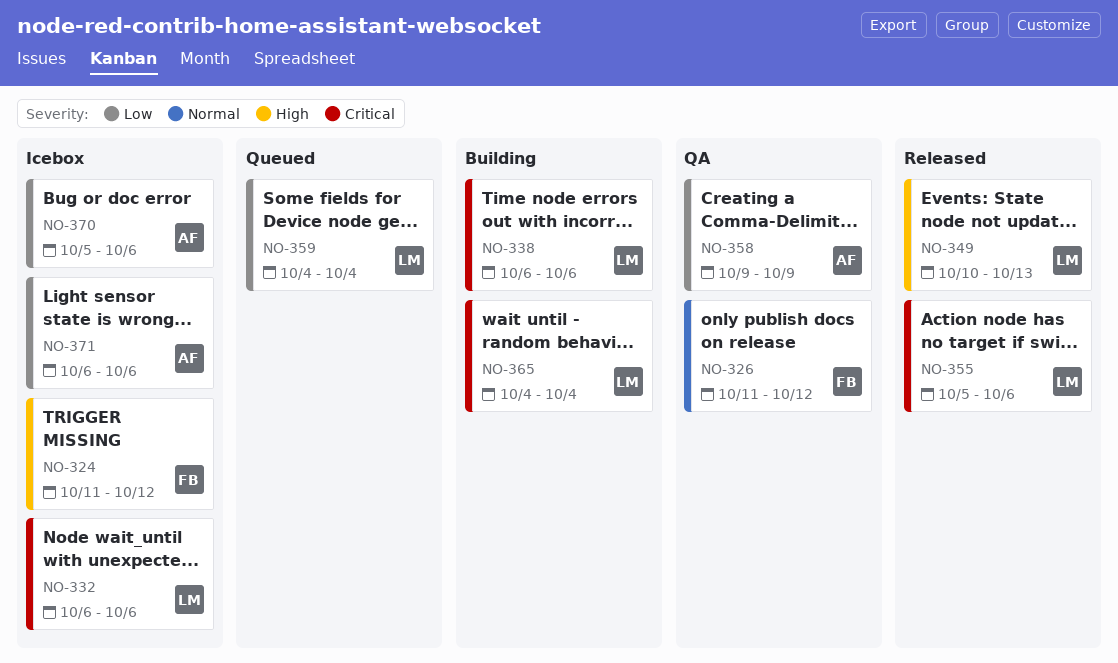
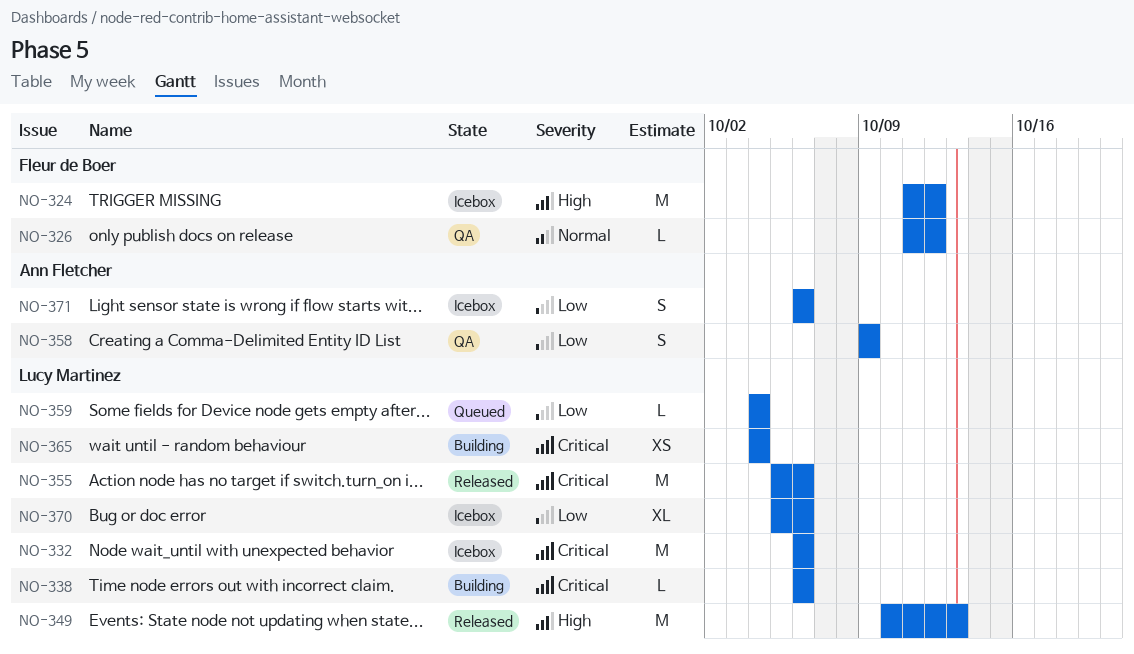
NO-370, owner: Ann Fletcher -> Lucy Martinez

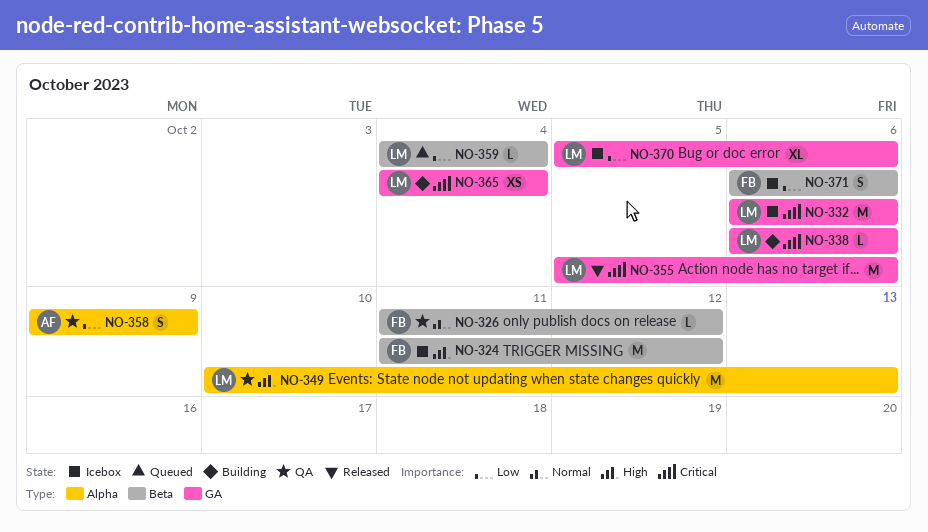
NO-349, status: Released -> QA
NO-371, owner: Ann Fletcher -> Fleur de Boer

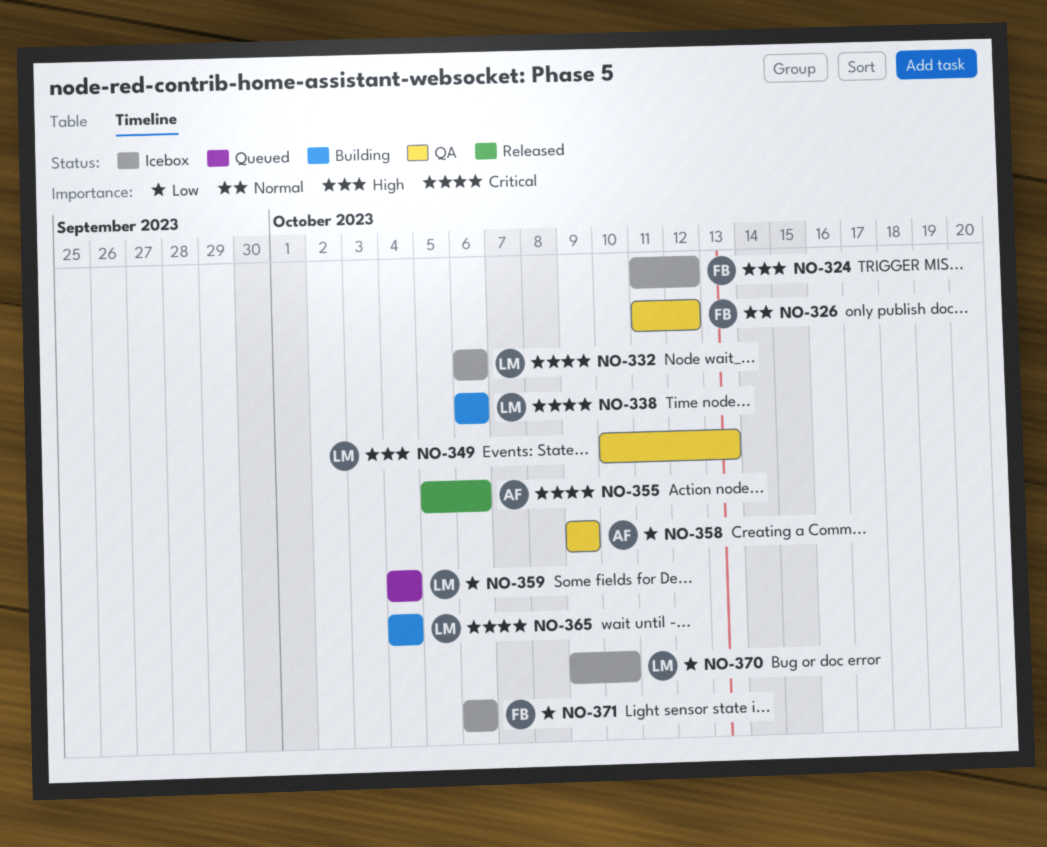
NO-355, owner: LM -> AF
NO-370, start: Oct 5 -> Oct 9
NO-370, due: Oct 6 -> Oct 10

